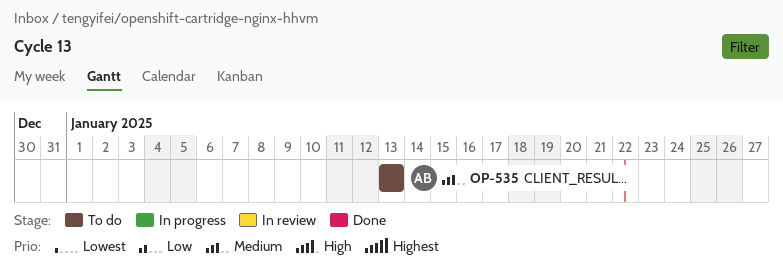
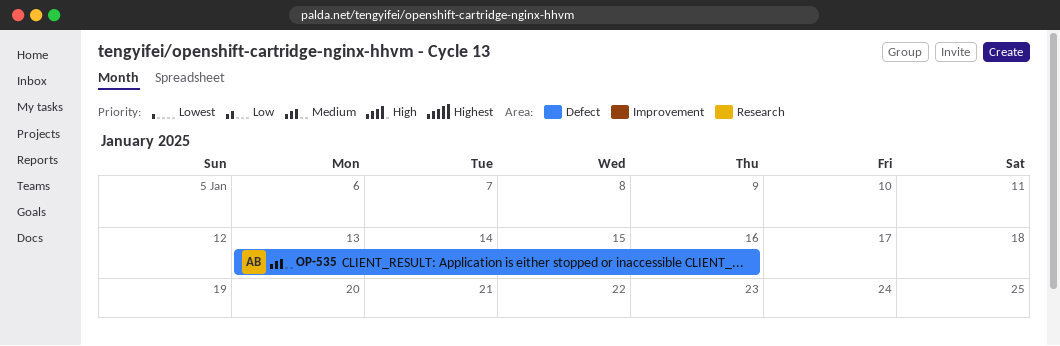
OP-535, due: Jan 13 -> Jan 16

